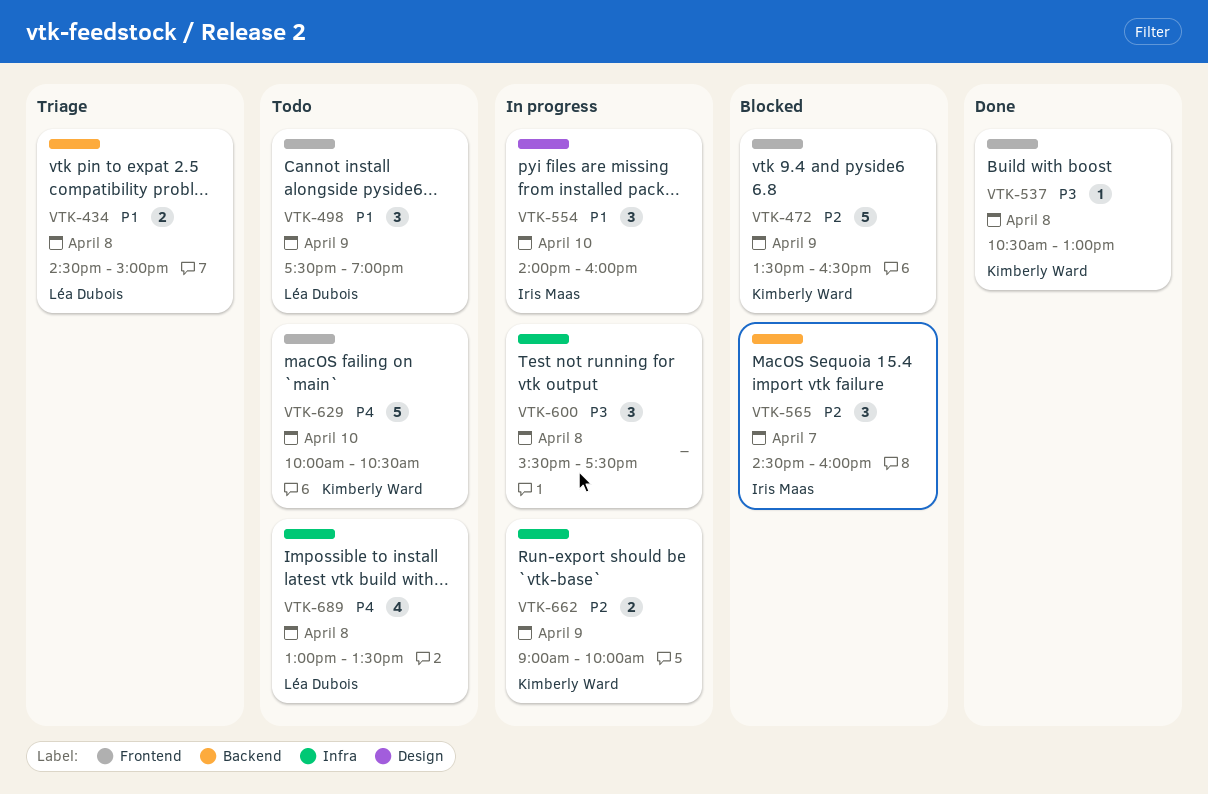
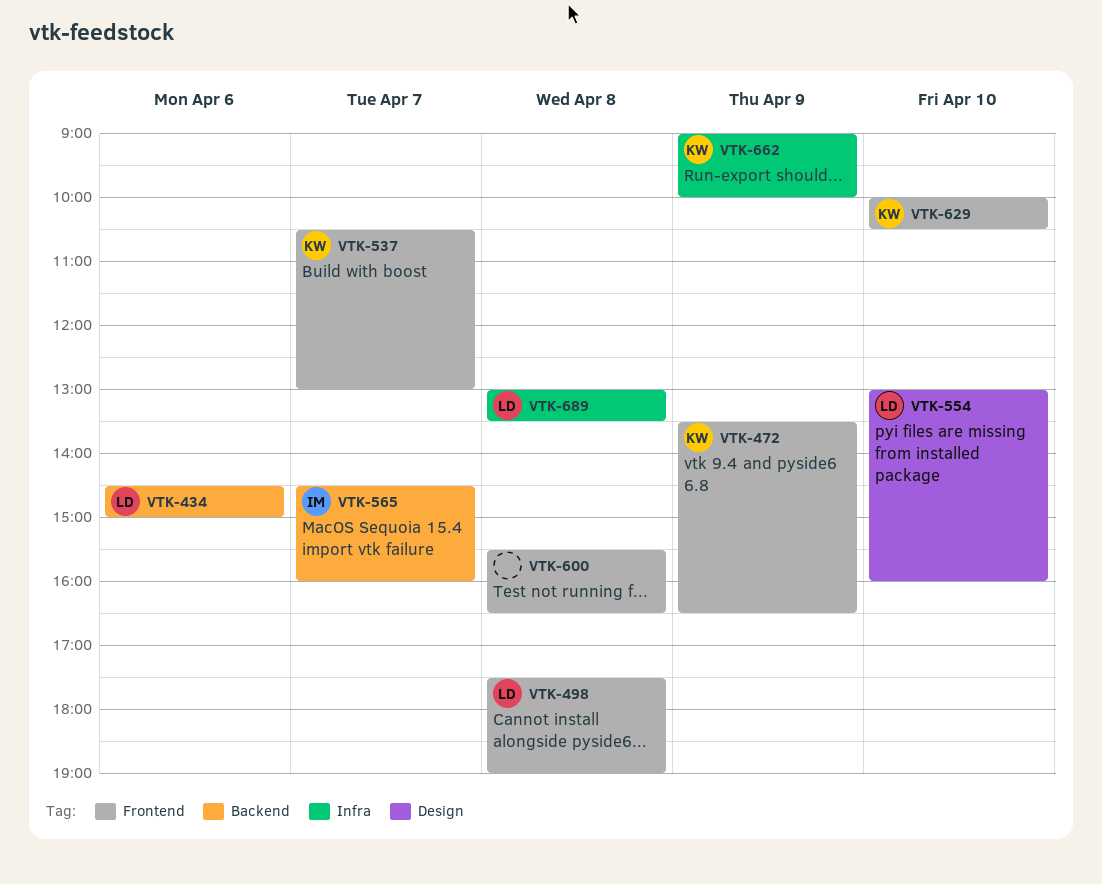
VTK-434, day: Apr 8 -> Apr 6
VTK-498, day: Apr 9 -> Apr 8
VTK-537, day: Apr 8 -> Apr 7
VTK-554, owner: Iris Maas -> Léa Dubois
VTK-554, begins: 14:00 -> 13:00
VTK-600, label: Infra -> Frontend
VTK-600, ends: 17:30 -> 16:30

